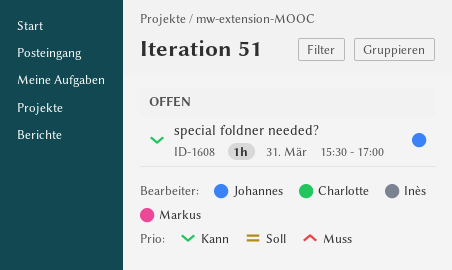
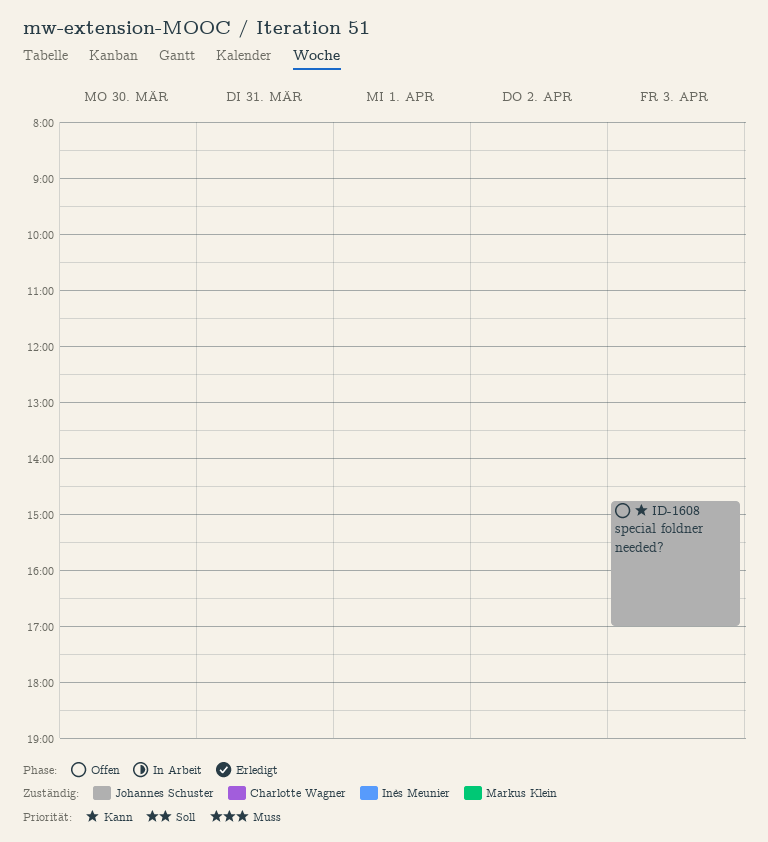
ID-1608, day: Mar 31 -> Apr 3
ID-1608, begins: 15:30 -> 14:45

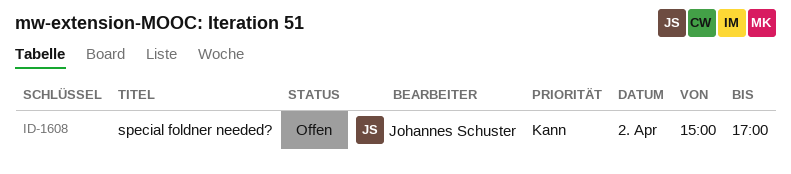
ID-1608, day: Apr 3 -> Apr 2
ID-1608, begins: 14:45 -> 15:00

